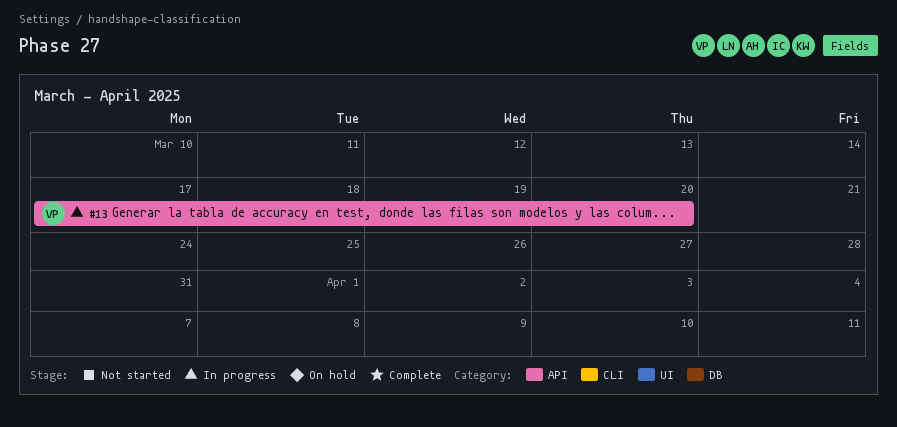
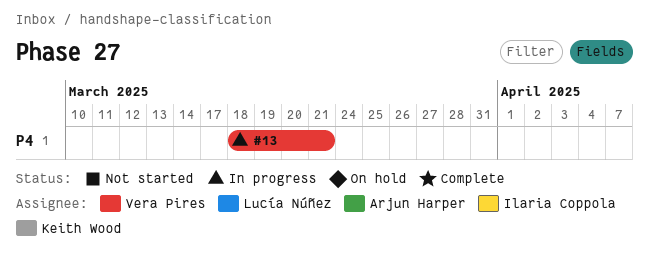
#13, start: Mar 17 -> Mar 18
#13, due: Mar 20 -> Mar 21

